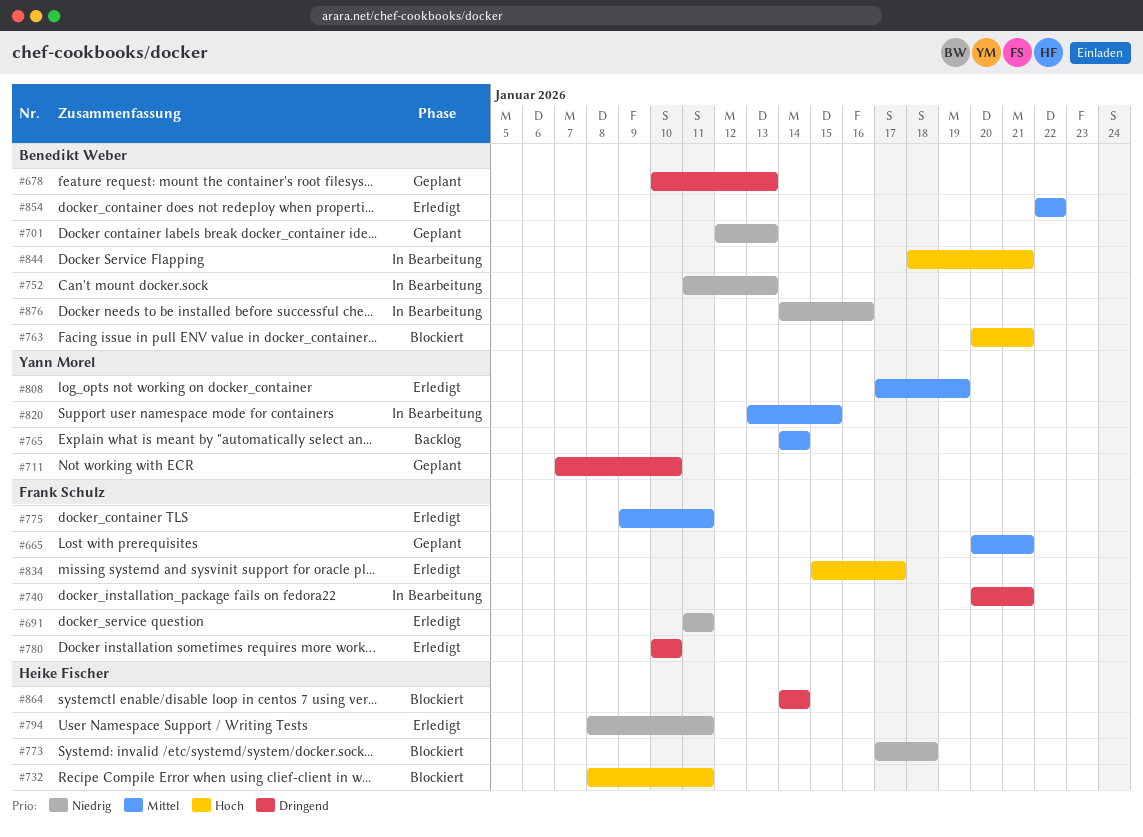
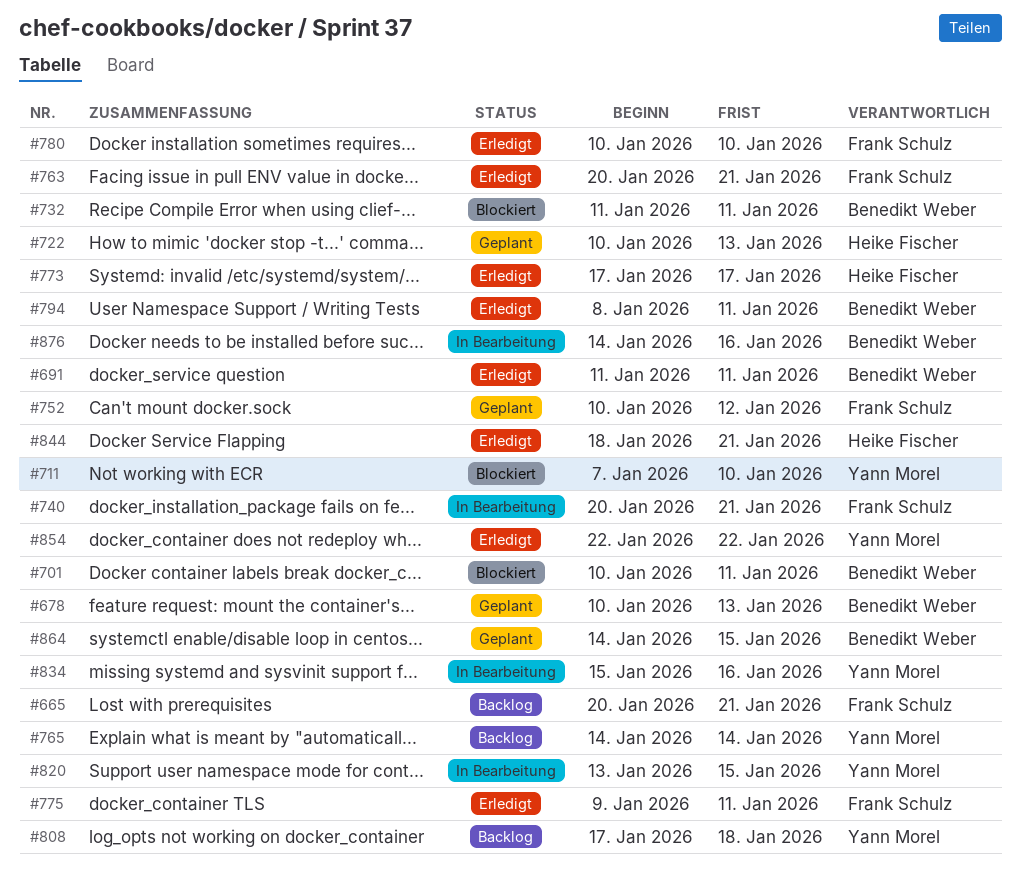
#665, status: Geplant -> Backlog
#691, owner: Frank Schulz -> Benedikt Weber
#701, status: Geplant -> Blockiert
#701, start: Jan 12 -> Jan 10
#701, due: Jan 13 -> Jan 11
#711, status: Geplant -> Blockiert
#722: none -> present
#732, owner: Heike Fischer -> Benedikt Weber
#732, start: Jan 8 -> Jan 11
#752, status: In Bearbeitung -> Geplant
#752, owner: Benedikt Weber -> Frank Schulz
#752, start: Jan 11 -> Jan 10
#752, due: Jan 13 -> Jan 12
#763, status: Blockiert -> Erledigt
#763, owner: Benedikt Weber -> Frank Schulz
#773, status: Blockiert -> Erledigt
#773, due: Jan 18 -> Jan 17
#794, owner: Heike Fischer -> Benedikt Weber
#808, status: Erledigt -> Backlog
#808, due: Jan 19 -> Jan 18
#834, status: Erledigt -> In Bearbeitung
#834, owner: Frank Schulz -> Yann Morel
#834, due: Jan 17 -> Jan 16
#844, status: In Bearbeitung -> Erledigt
#844, owner: Benedikt Weber -> Heike Fischer
#854, owner: Benedikt Weber -> Yann Morel
#864, status: Blockiert -> Geplant
#864, owner: Heike Fischer -> Benedikt Weber
#864, due: Jan 14 -> Jan 15

